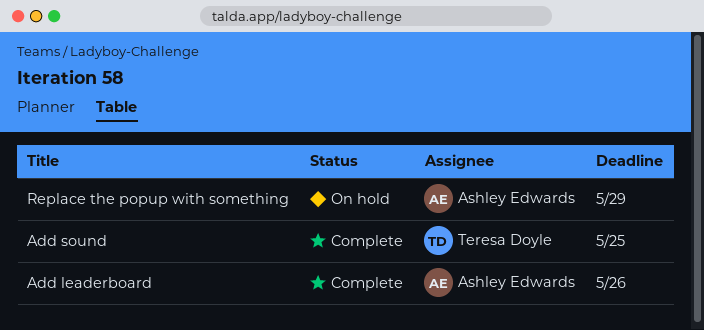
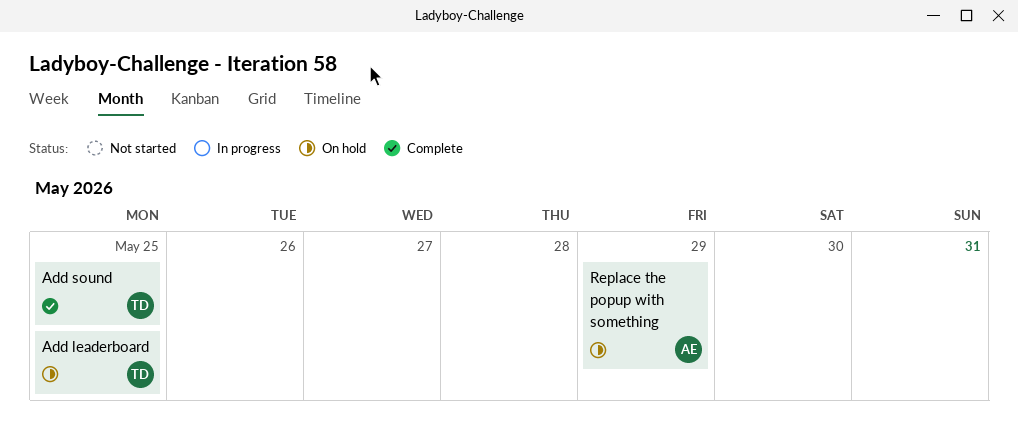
Add leaderboard, status: Complete -> On hold
Add leaderboard, owner: Ashley Edwards -> Teresa Doyle
Add leaderboard, due: May 26 -> May 25

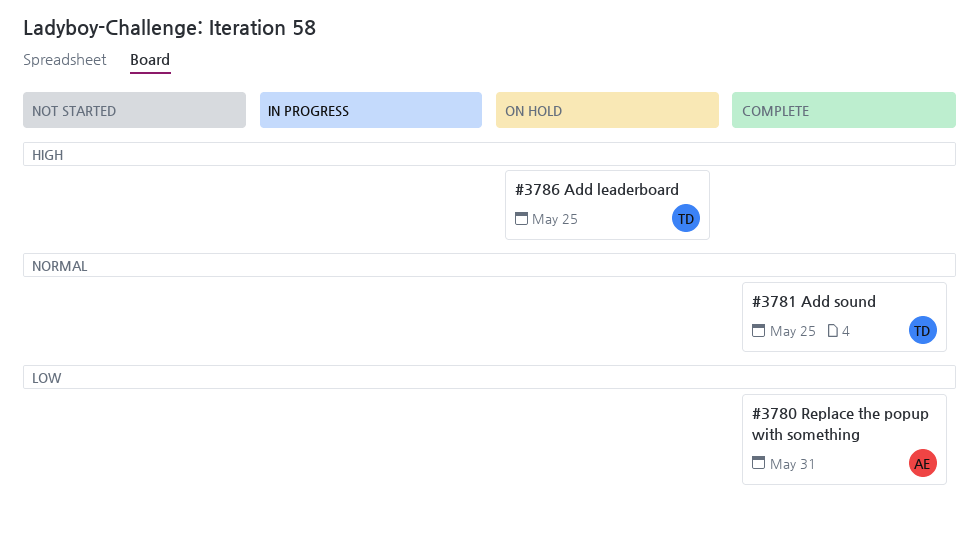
Replace the popup with something, status: On hold -> Complete
Replace the popup with something, due: May 29 -> May 31

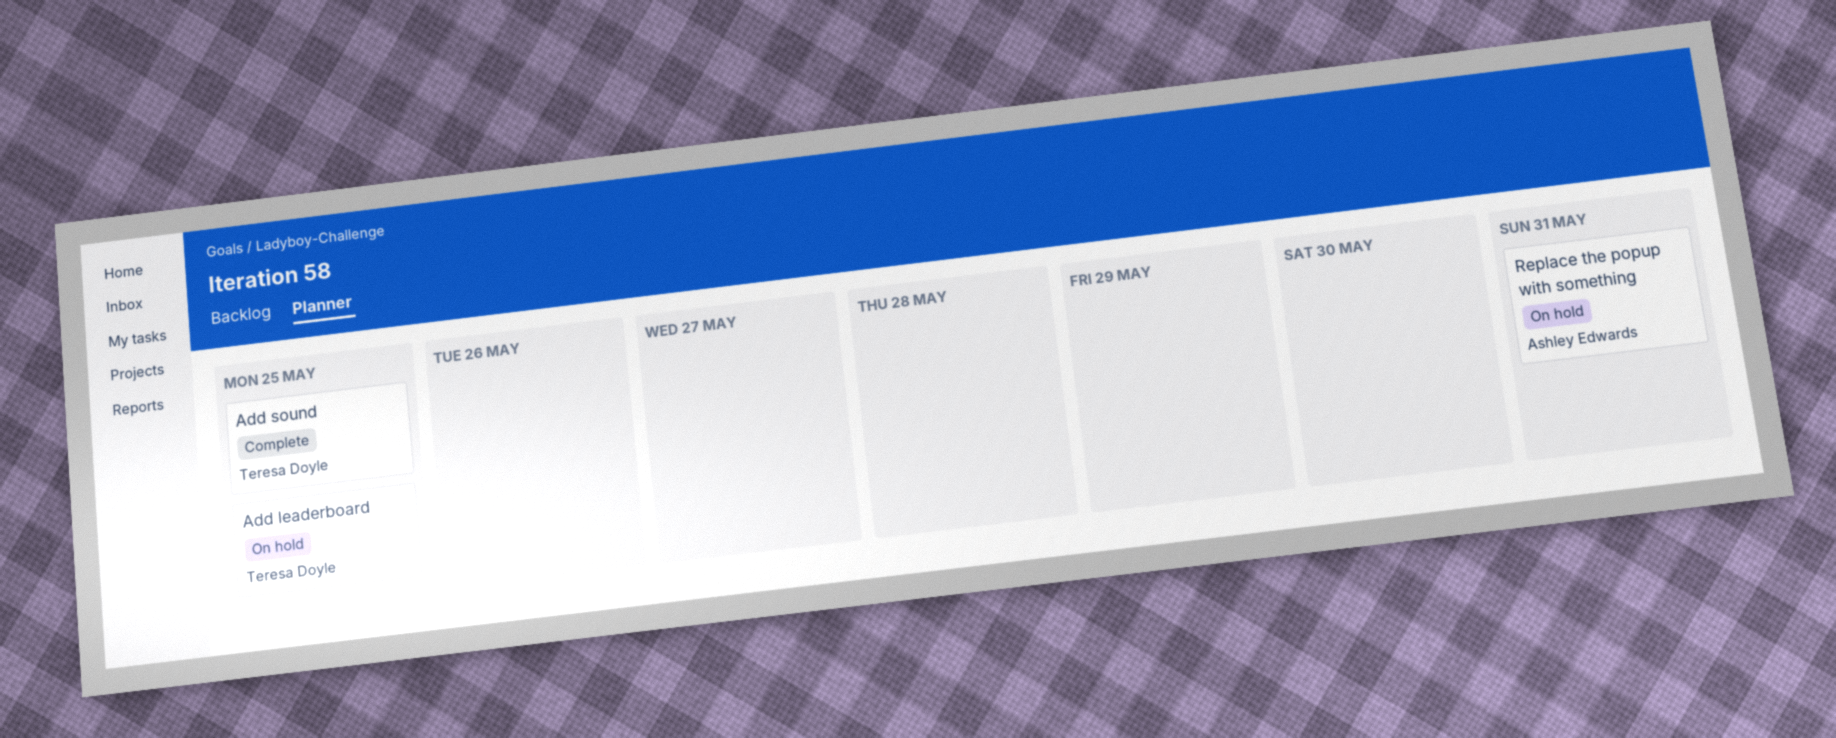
Replace the popup with something, status: Complete -> On hold

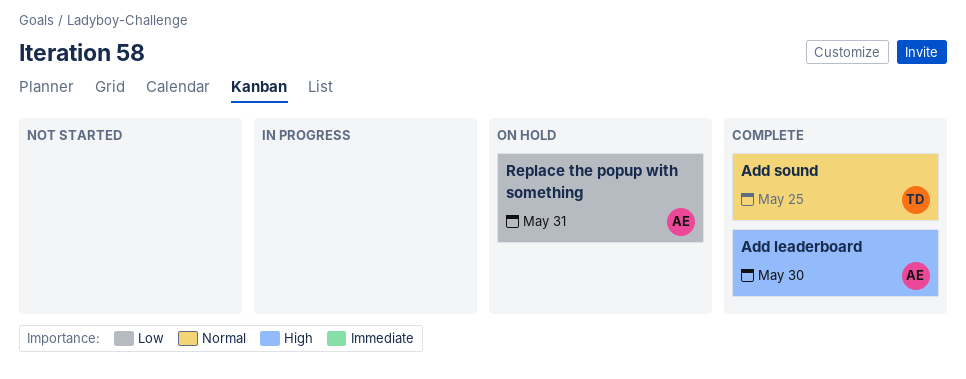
Add leaderboard, status: On hold -> Complete
Add leaderboard, owner: Teresa Doyle -> Ashley Edwards
Add leaderboard, due: May 25 -> May 30

